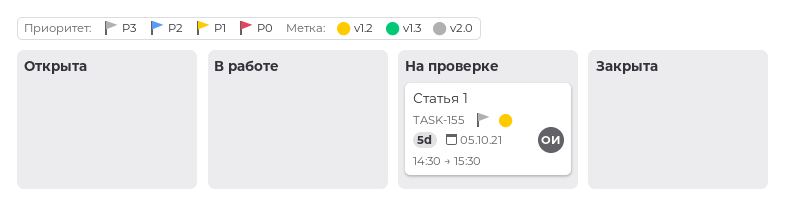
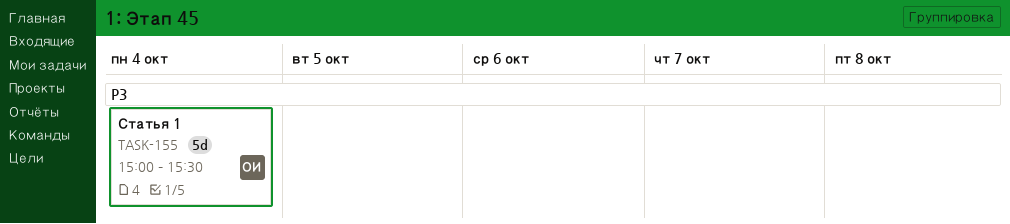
TASK-155, day: Oct 5 -> Oct 4
TASK-155, begins: 14:30 -> 15:00

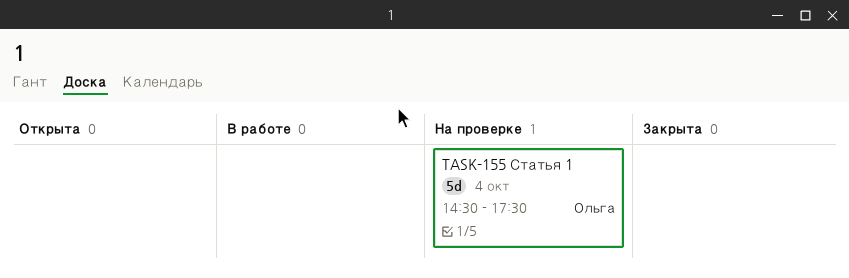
TASK-155, begins: 15:00 -> 14:30
TASK-155, ends: 15:30 -> 17:30

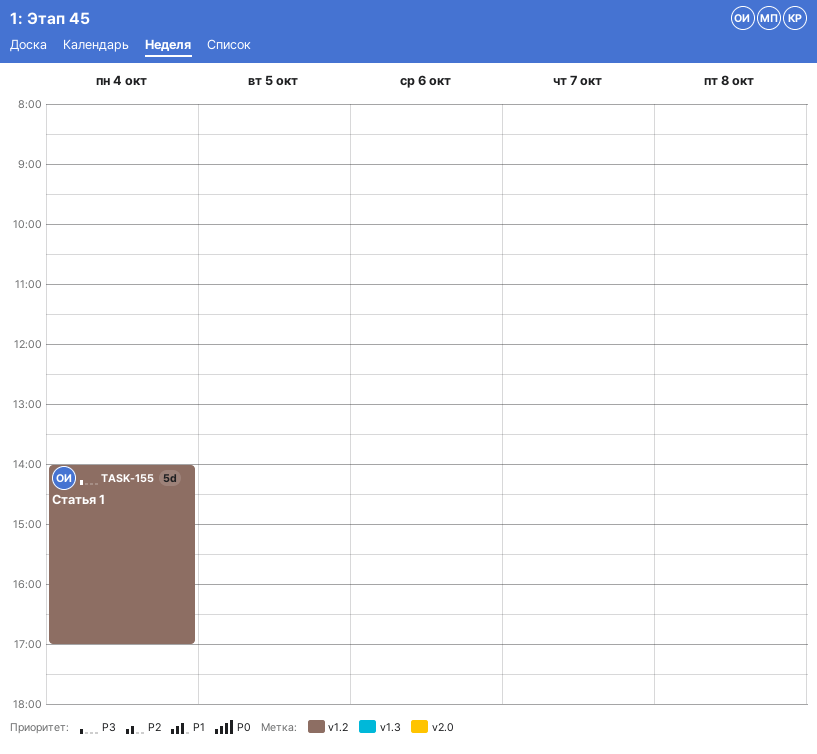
TASK-155, begins: 14:30 -> 14:00
TASK-155, ends: 17:30 -> 17:00

